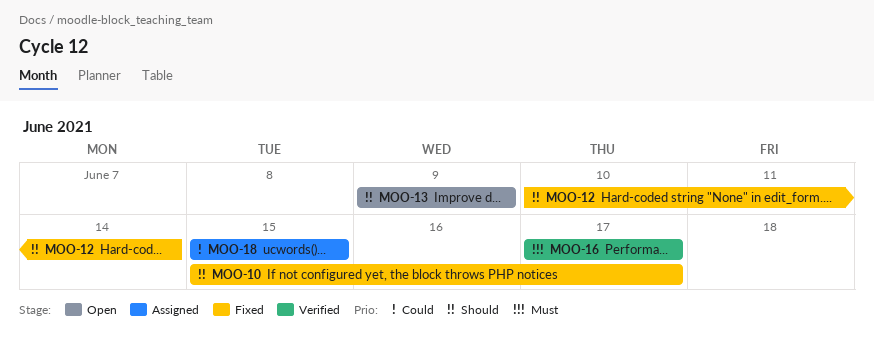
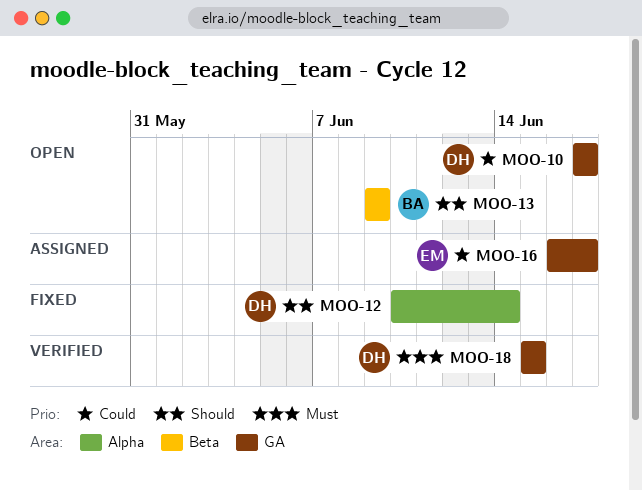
MOO-10, status: Fixed -> Open
MOO-10, priority: Should -> Could
MOO-10, start: Jun 15 -> Jun 17
MOO-16, status: Verified -> Assigned
MOO-16, priority: Must -> Could
MOO-16, start: Jun 17 -> Jun 16
MOO-18, status: Assigned -> Verified
MOO-18, priority: Could -> Must

